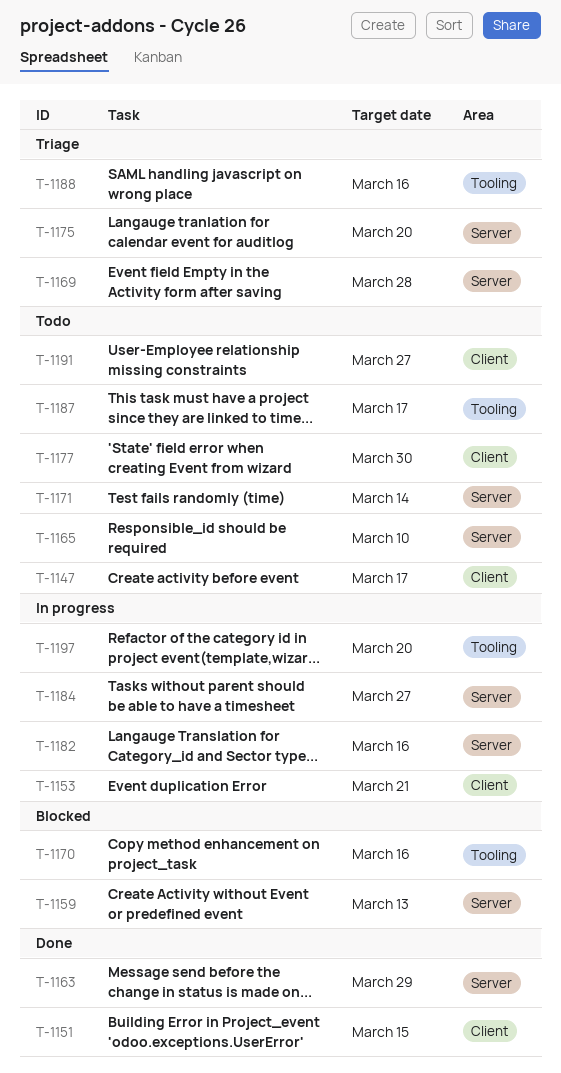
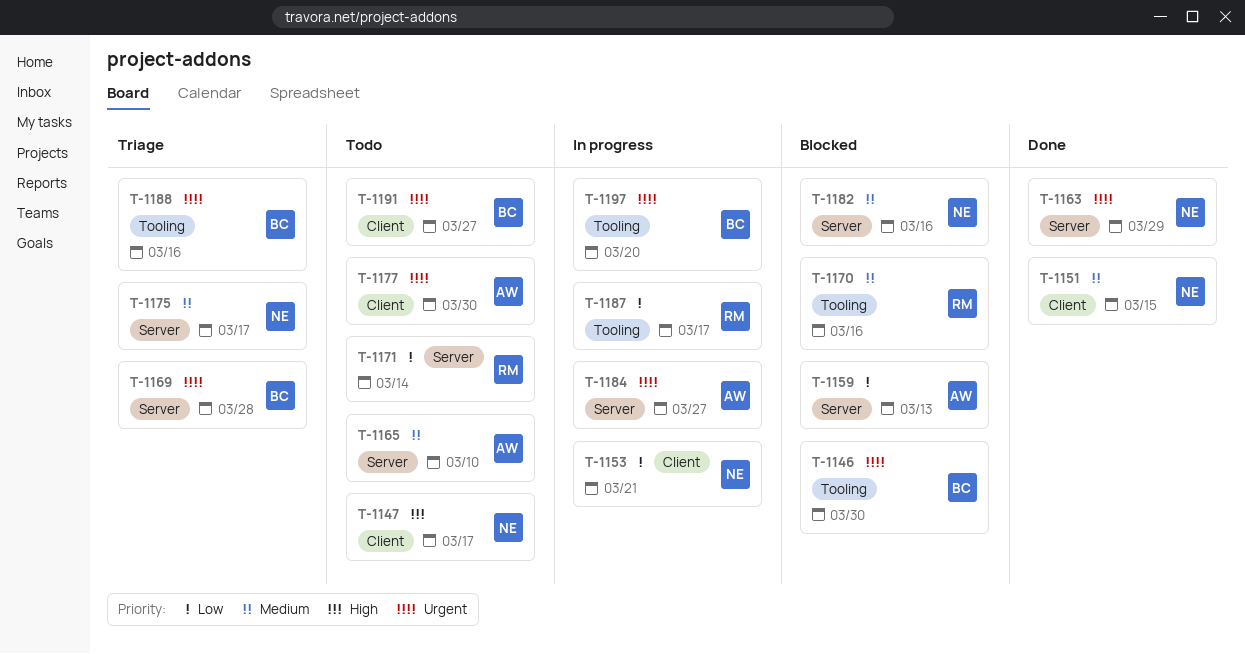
T-1146: none -> present
T-1175, due: Mar 20 -> Mar 17
T-1182, status: In progress -> Blocked
T-1187, status: Todo -> In progress

